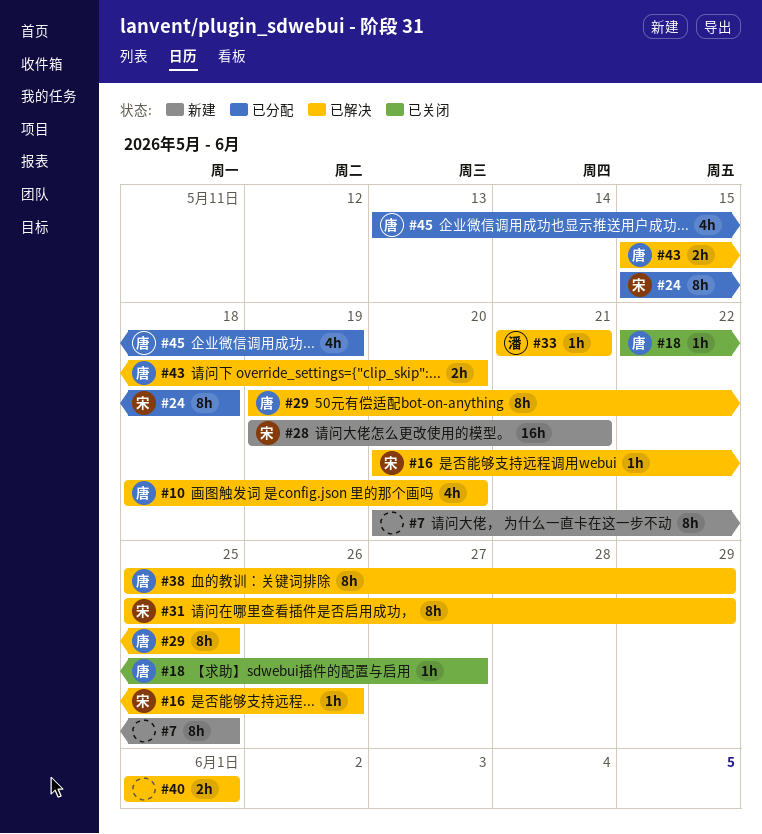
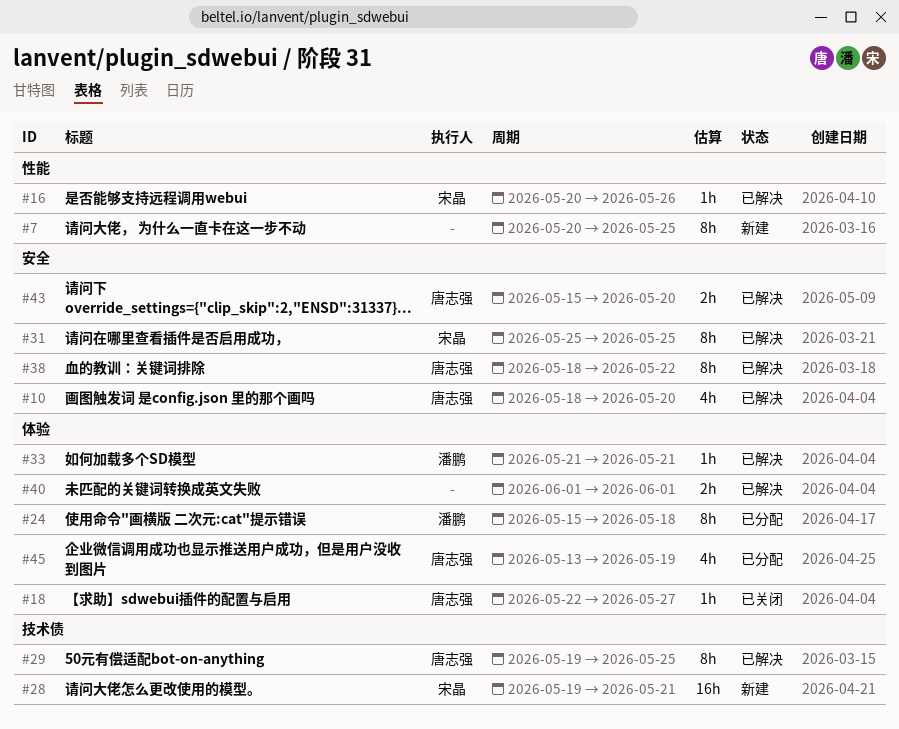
#24, owner: 宋晶 -> 潘鹏
#31, due: May 29 -> May 25
#38, start: May 25 -> May 18
#38, due: May 29 -> May 22

